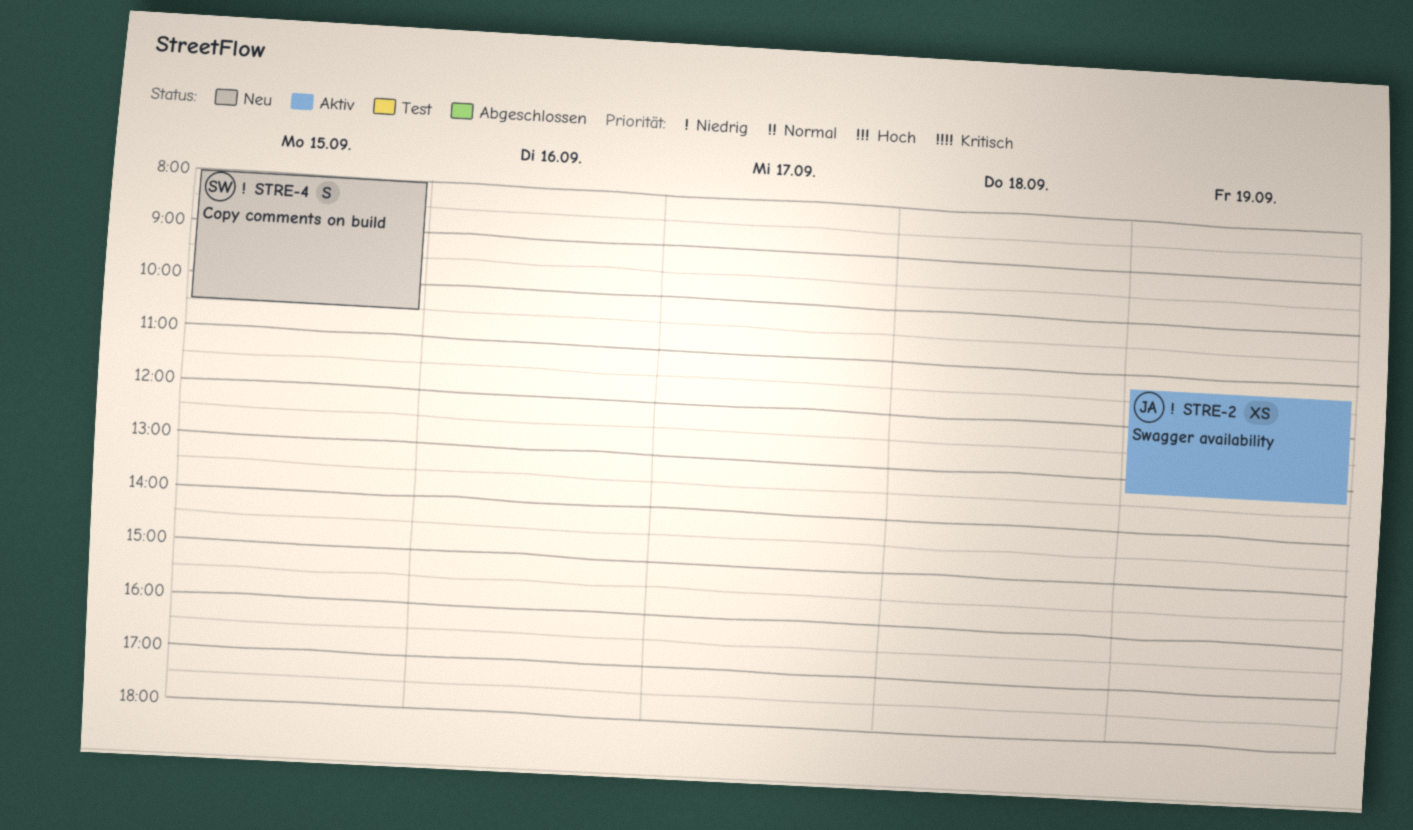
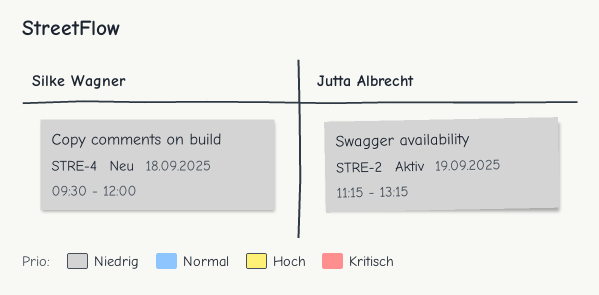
STRE-4, day: Sep 15 -> Sep 18
STRE-4, begins: 08:00 -> 09:30
STRE-4, ends: 10:30 -> 12:00

